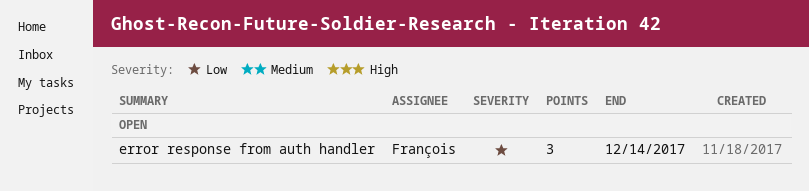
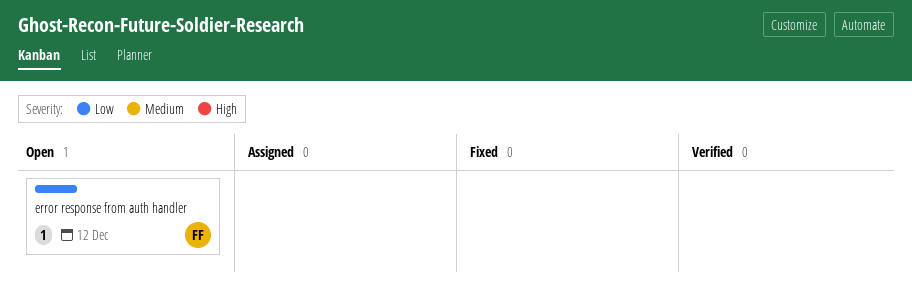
error response from auth handler, estimate: 3 -> 1
error response from auth handler, due: Dec 14 -> Dec 12

